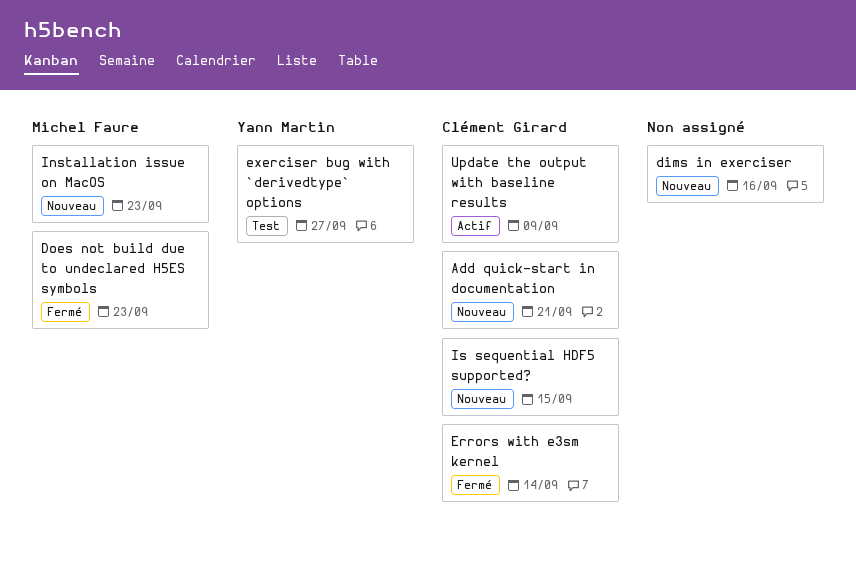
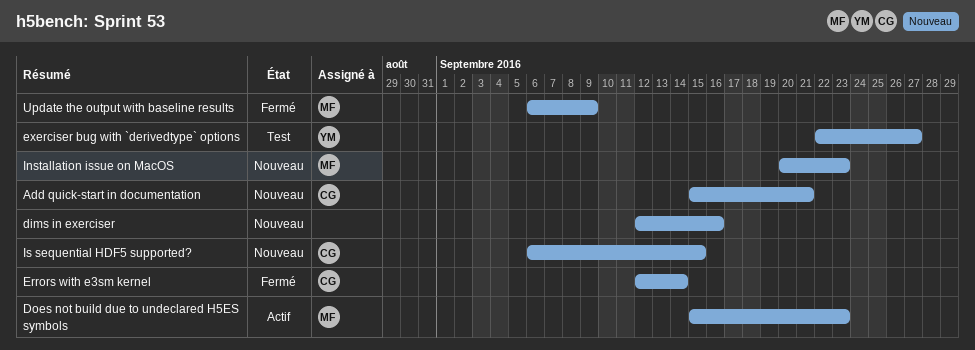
Does not build due to undeclared H5ES symbols, status: Fermé -> Actif
Update the output with baseline results, status: Actif -> Fermé
Update the output with baseline results, owner: Clément Girard -> Michel Faure

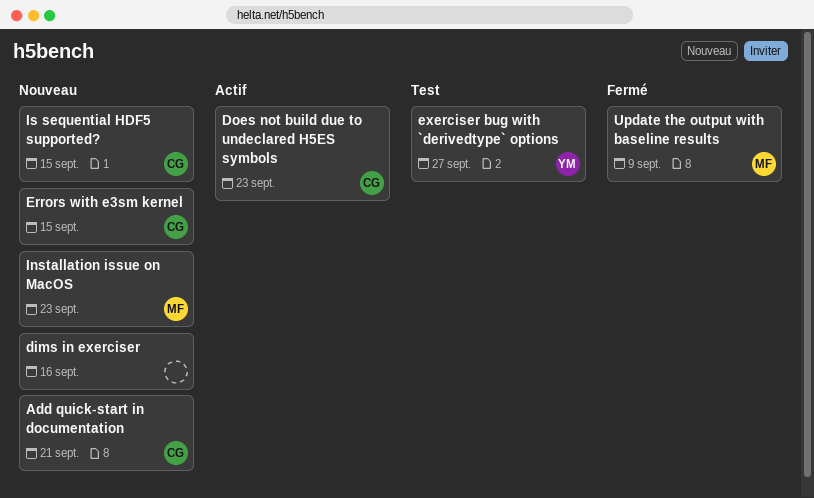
Does not build due to undeclared H5ES symbols, owner: MF -> CG
Errors with e3sm kernel, status: Fermé -> Nouveau
Errors with e3sm kernel, due: Sep 14 -> Sep 15

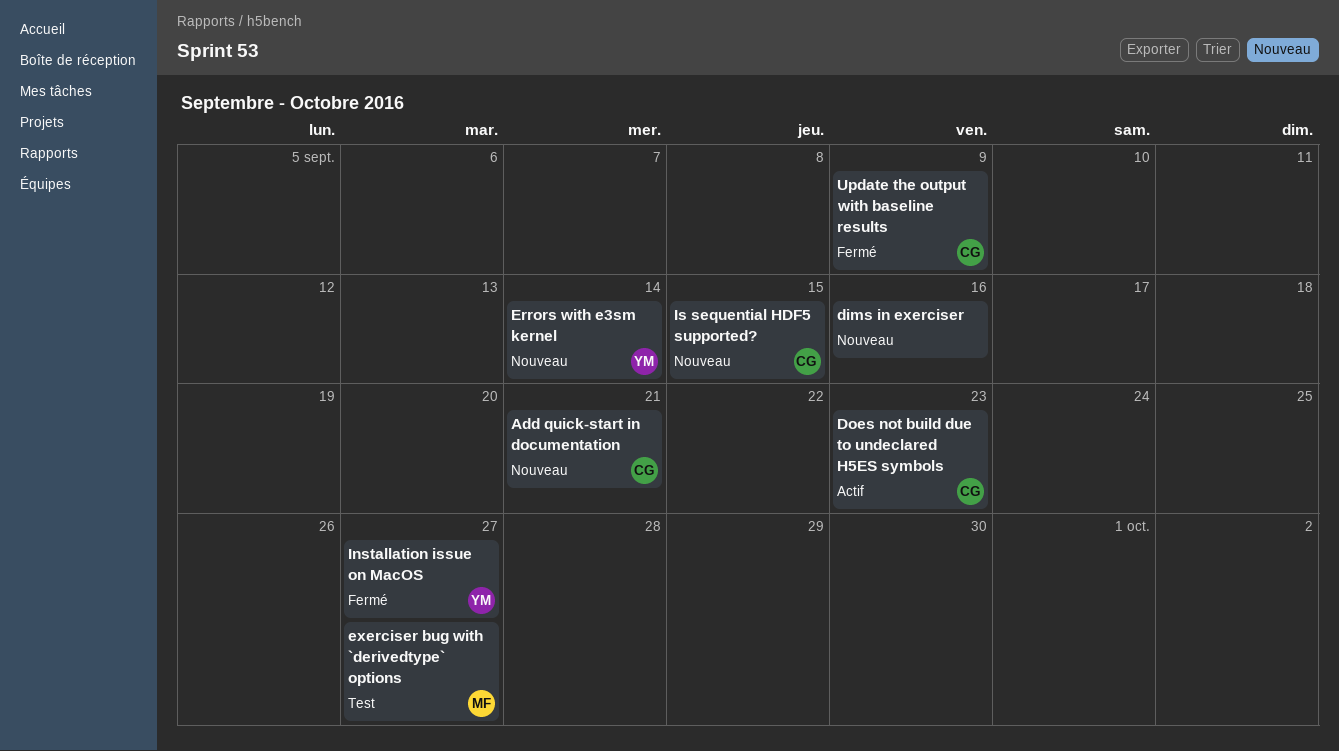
Errors with e3sm kernel, owner: CG -> YM
Errors with e3sm kernel, due: Sep 15 -> Sep 14
exerciser bug with `derivedtype` options, owner: YM -> MF
Installation issue on MacOS, status: Nouveau -> Fermé
Installation issue on MacOS, owner: MF -> YM
Installation issue on MacOS, due: Sep 23 -> Sep 27
Update the output with baseline results, owner: MF -> CG

